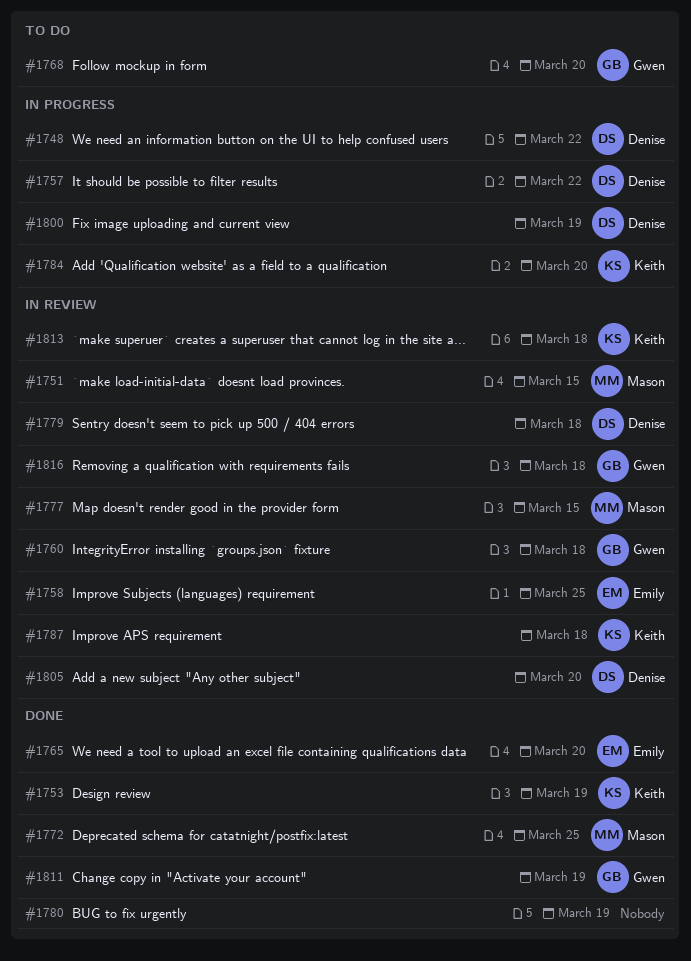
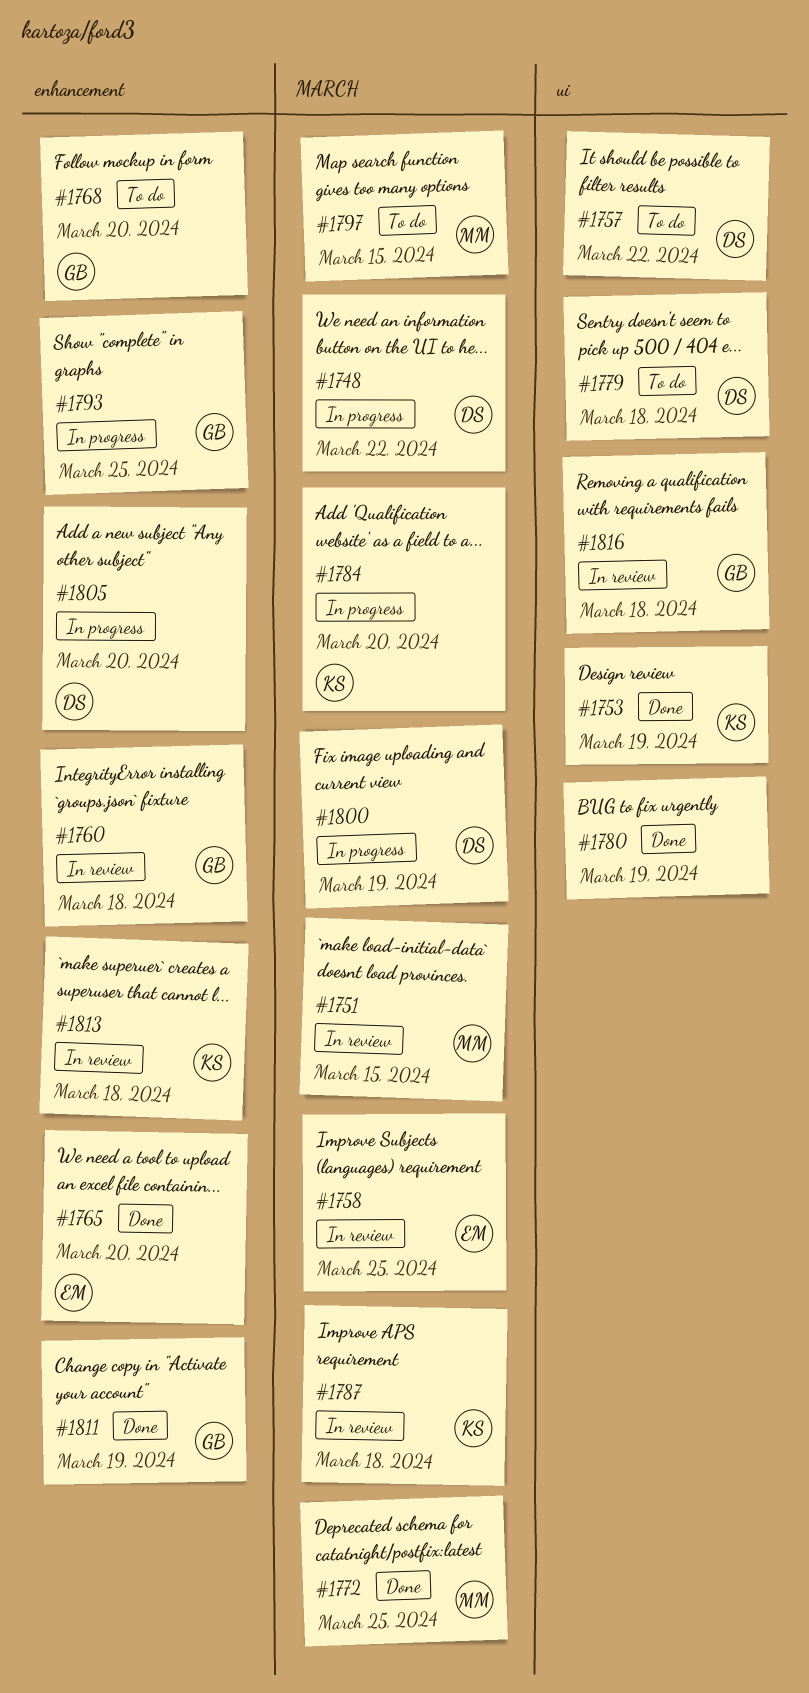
#1757, status: In progress -> To do
#1777: present -> none
#1779, status: In review -> To do
#1793: none -> present
#1797: none -> present
#1805, status: In review -> In progress

